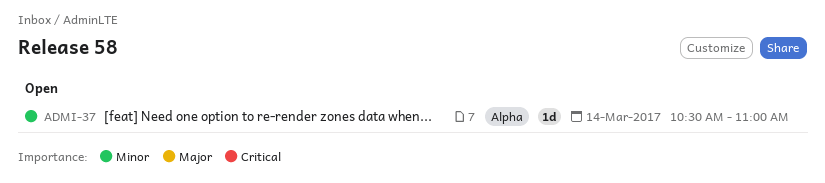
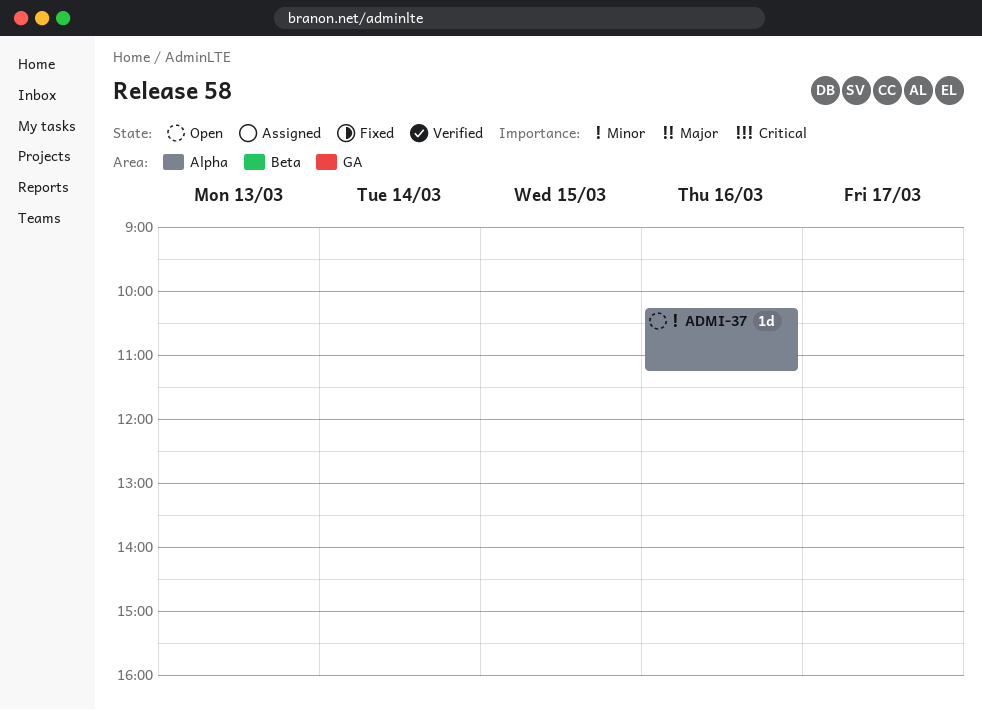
ADMI-37, day: Mar 14 -> Mar 16
ADMI-37, begins: 10:30 -> 10:15
ADMI-37, ends: 11:00 -> 11:15

